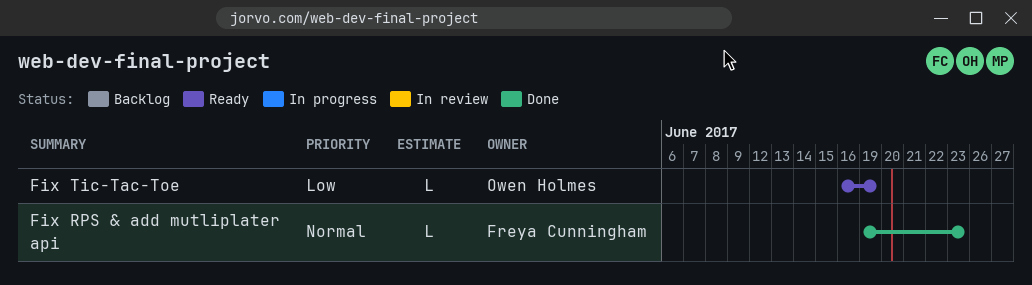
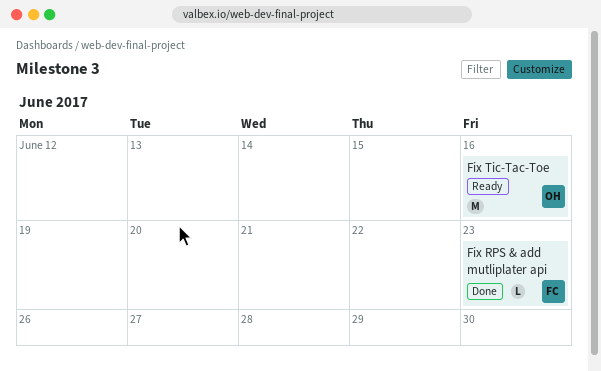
Fix Tic-Tac-Toe, estimate: L -> M
Fix Tic-Tac-Toe, due: Jun 19 -> Jun 16

